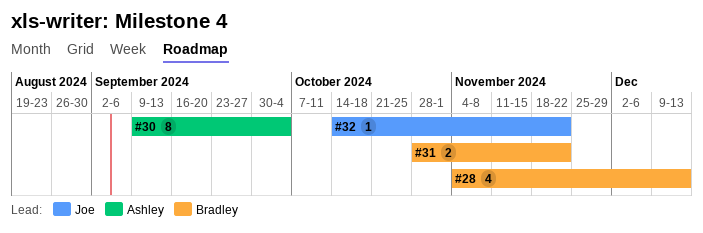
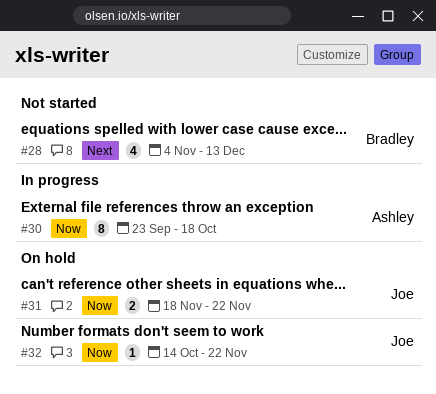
#30, start: Sep 9 -> Sep 23
#30, due: Oct 4 -> Oct 18
#31, owner: Bradley -> Joe
#31, start: Oct 28 -> Nov 18

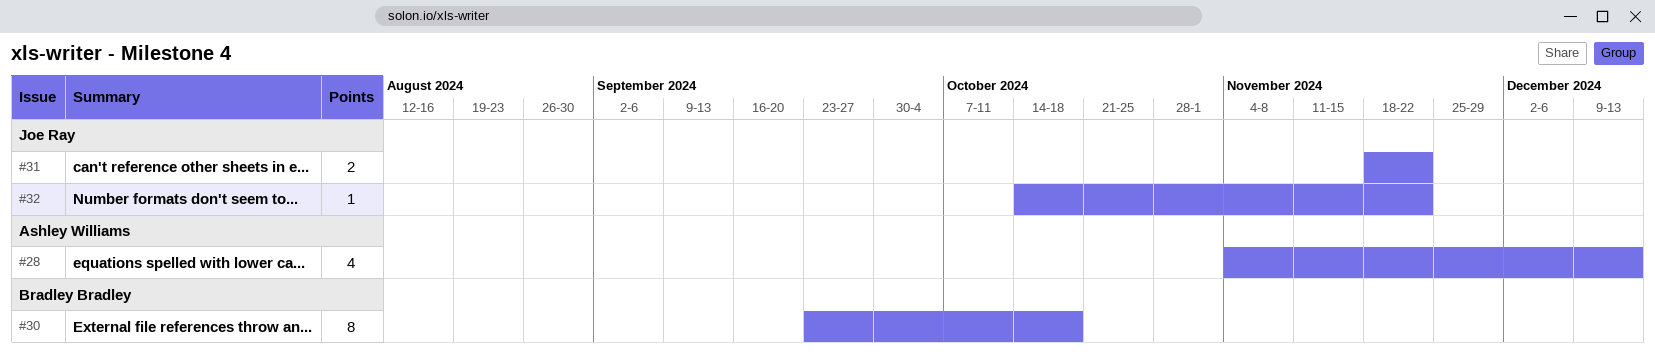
#28, owner: Bradley Bradley -> Ashley Williams
#30, owner: Ashley Williams -> Bradley Bradley

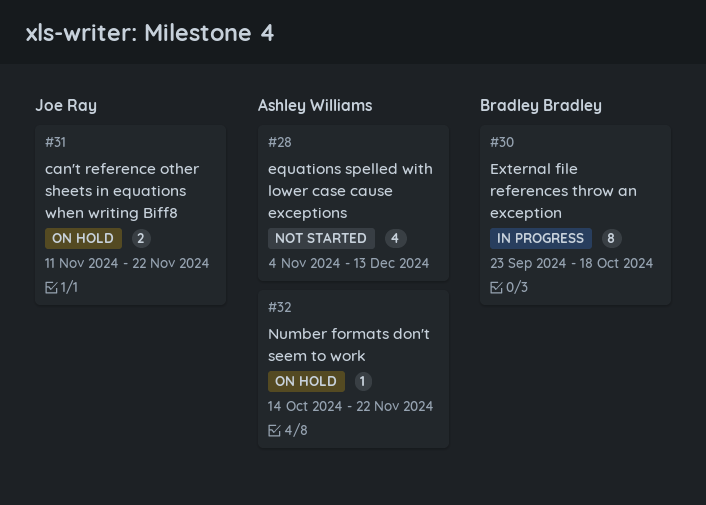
#31, start: Nov 18 -> Nov 11
#32, owner: Joe Ray -> Ashley Williams

